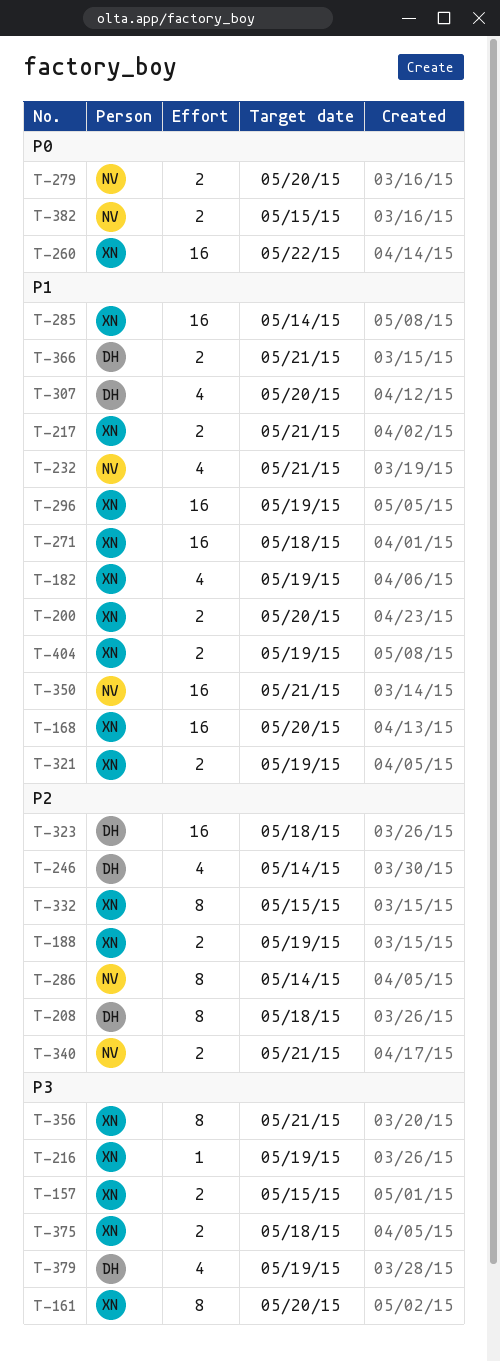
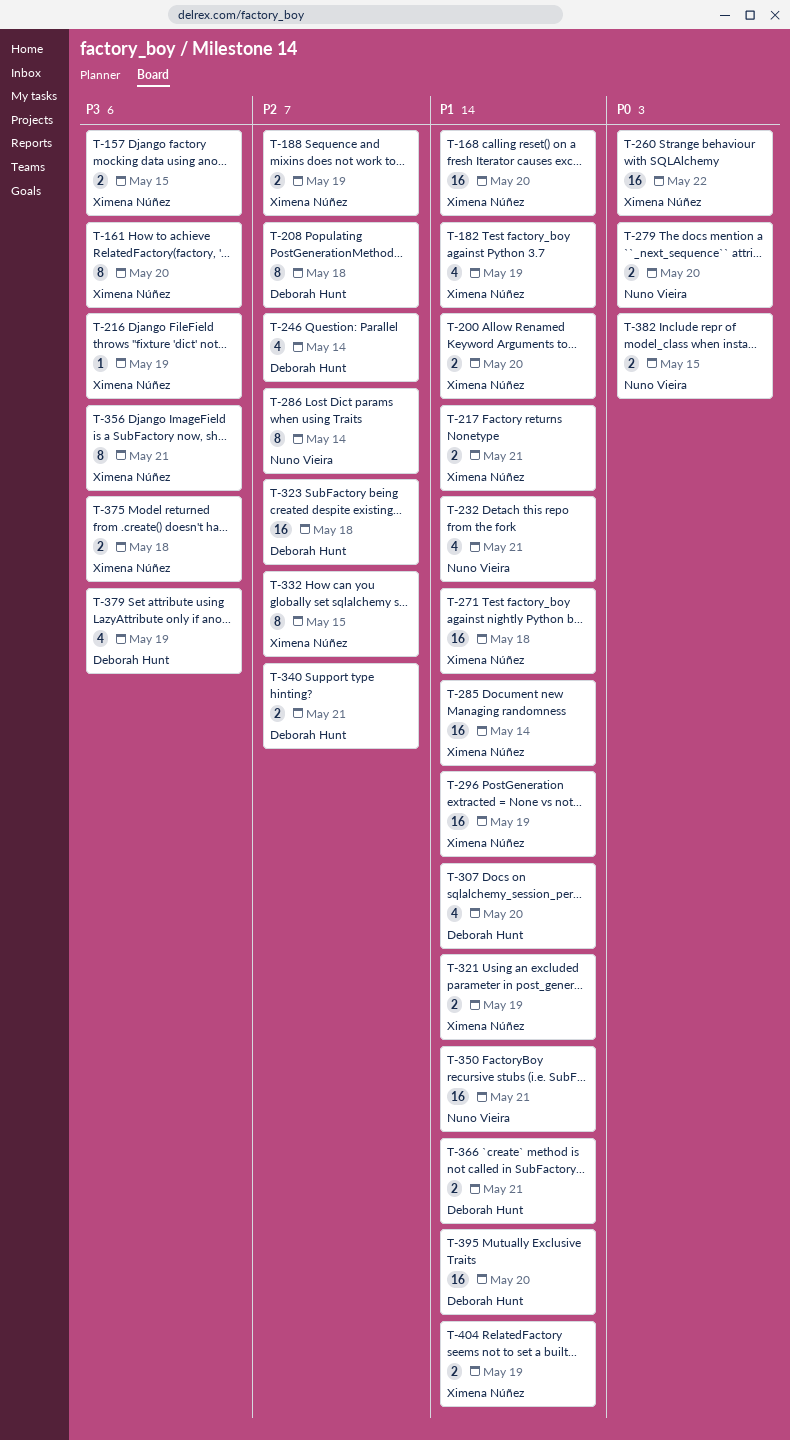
T-340, owner: Nuno Vieira -> Deborah Hunt
T-395: none -> present

